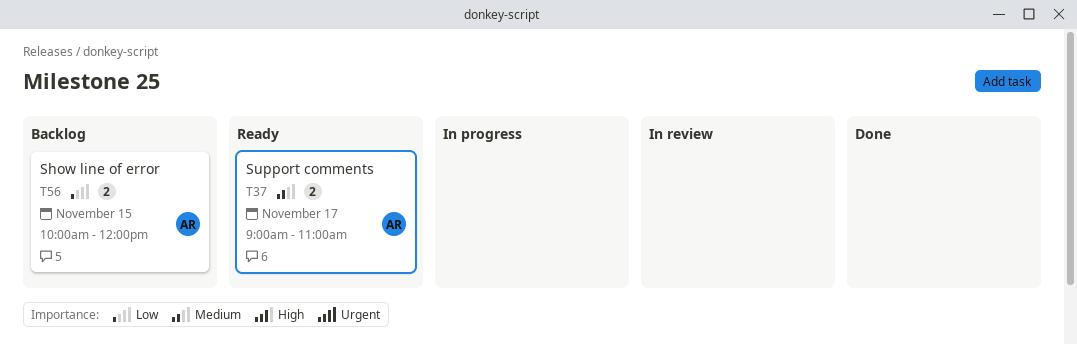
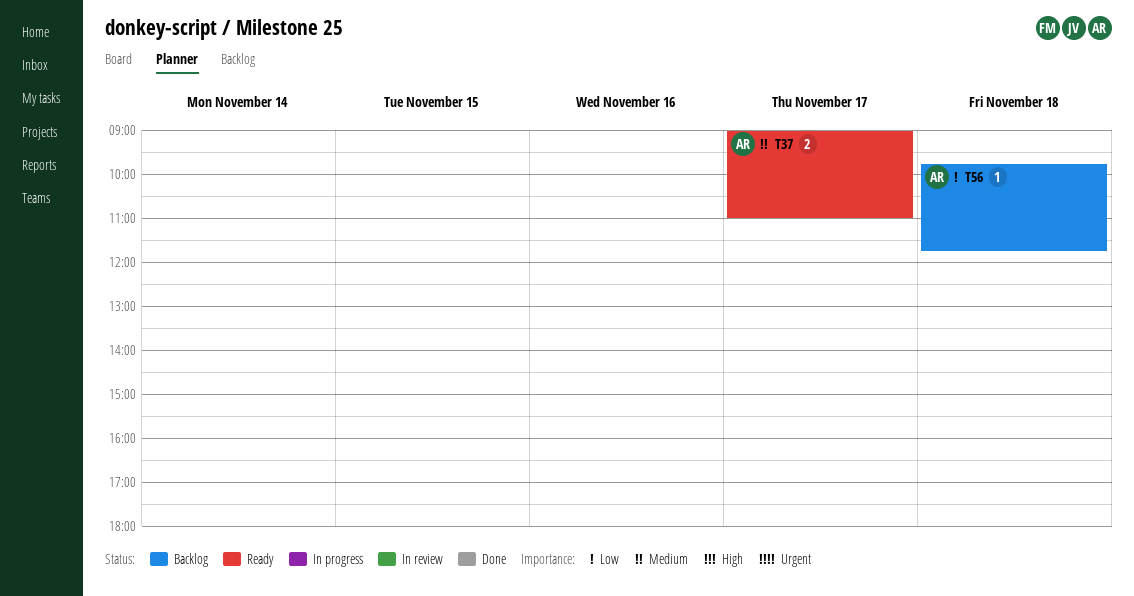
T56, estimate: 2 -> 1
T56, day: Nov 15 -> Nov 18
T56, begins: 10:00 -> 09:45
T56, ends: 12:00 -> 11:45

